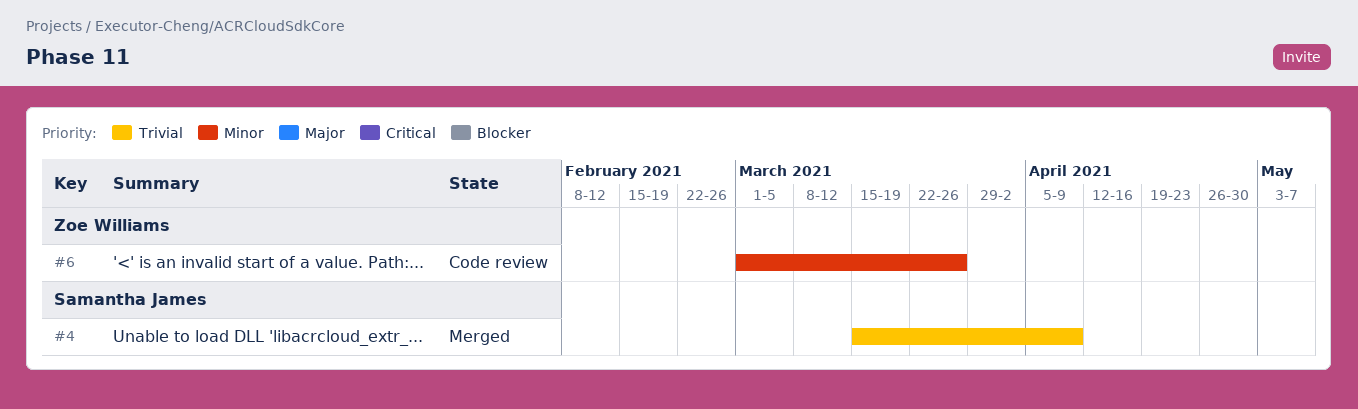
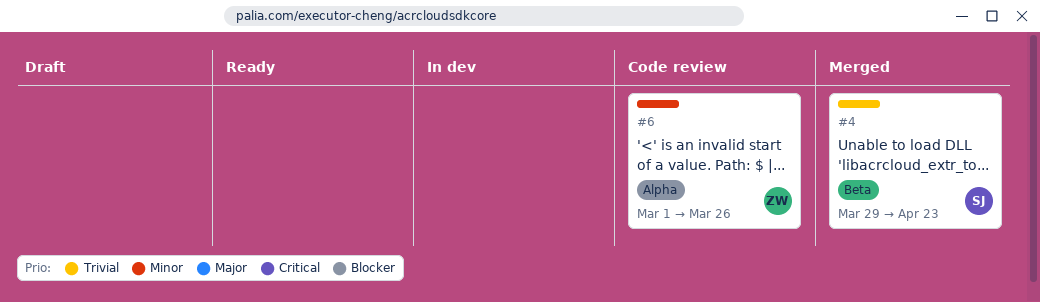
#4, start: Mar 15 -> Mar 29
#4, due: Apr 9 -> Apr 23

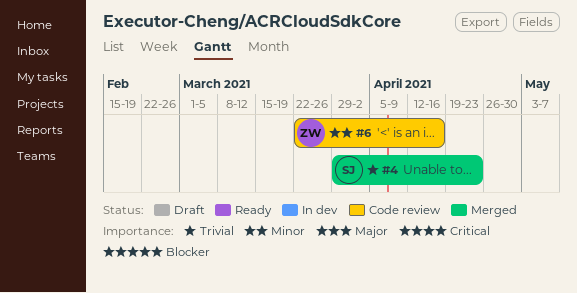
#6, start: Mar 1 -> Mar 22
#6, due: Mar 26 -> Apr 16

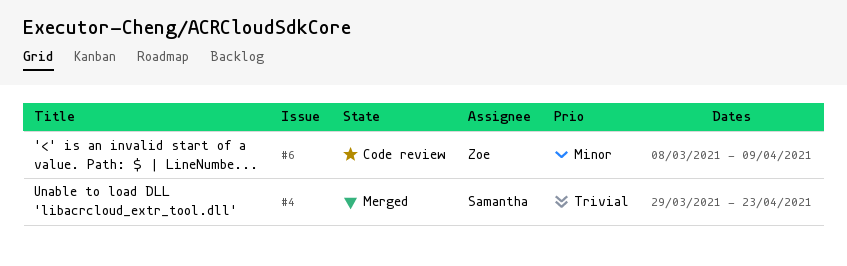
#6, start: Mar 22 -> Mar 8
#6, due: Apr 16 -> Apr 9

